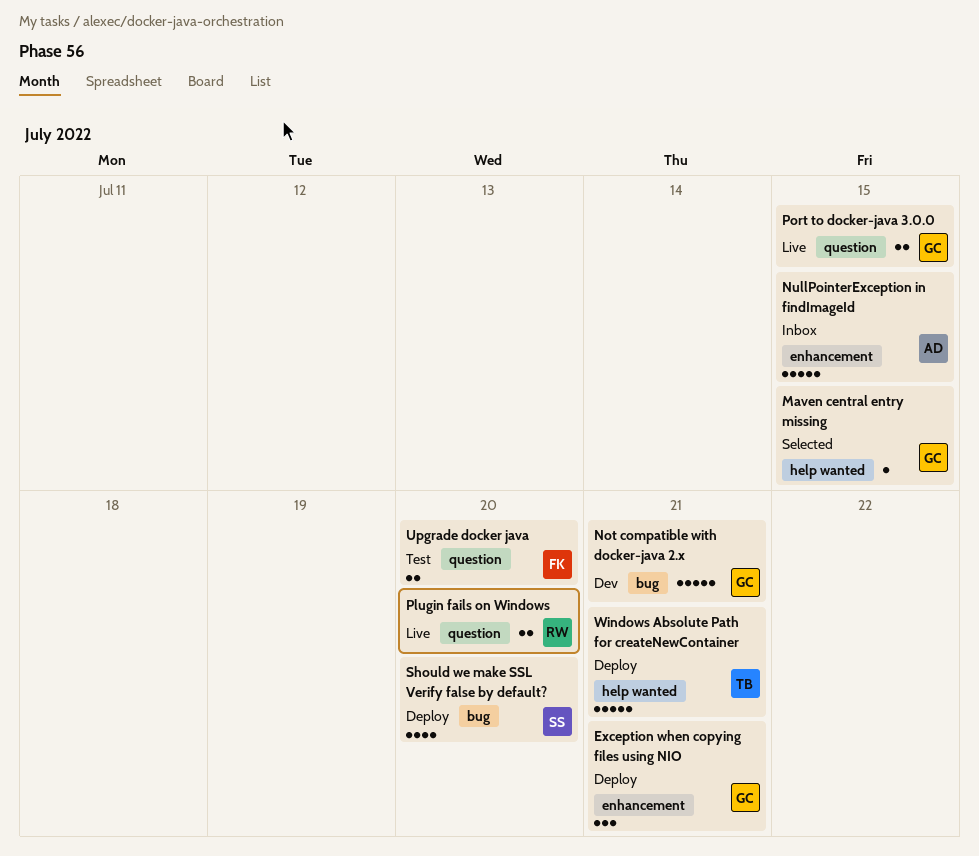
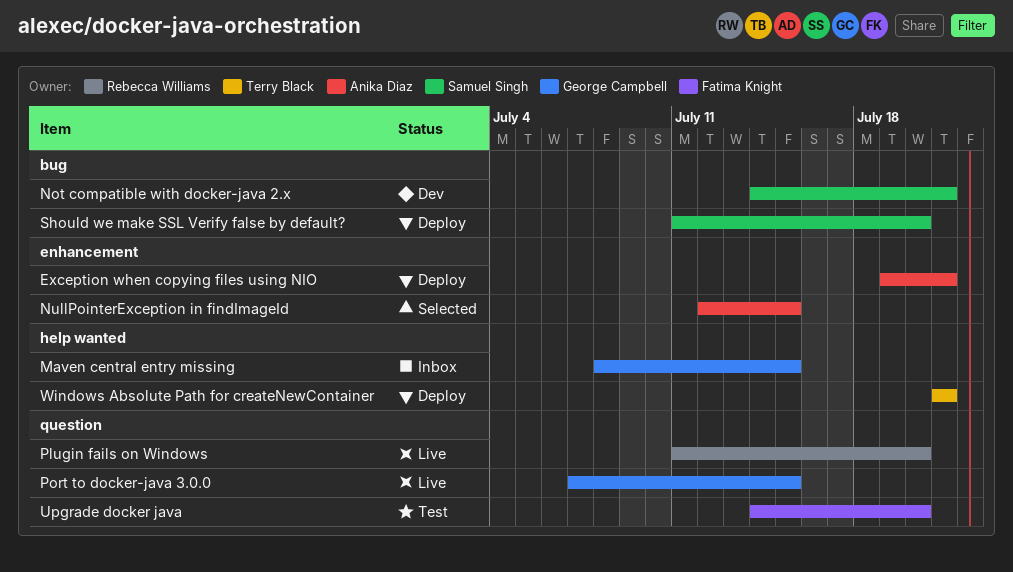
Exception when copying files using NIO, owner: George Campbell -> Anika Diaz
Maven central entry missing, status: Selected -> Inbox
Not compatible with docker-java 2.x, owner: George Campbell -> Samuel Singh
NullPointerException in findImageId, status: Inbox -> Selected

